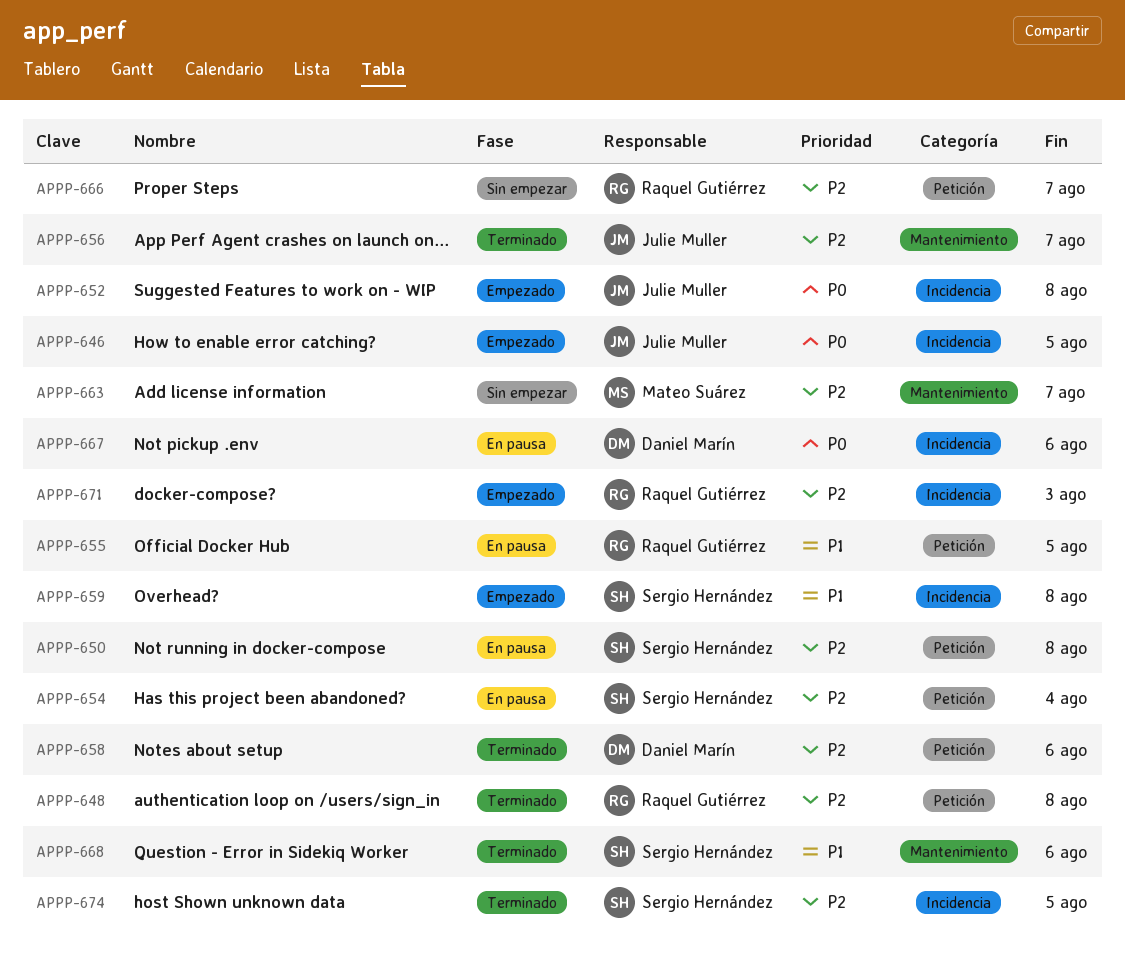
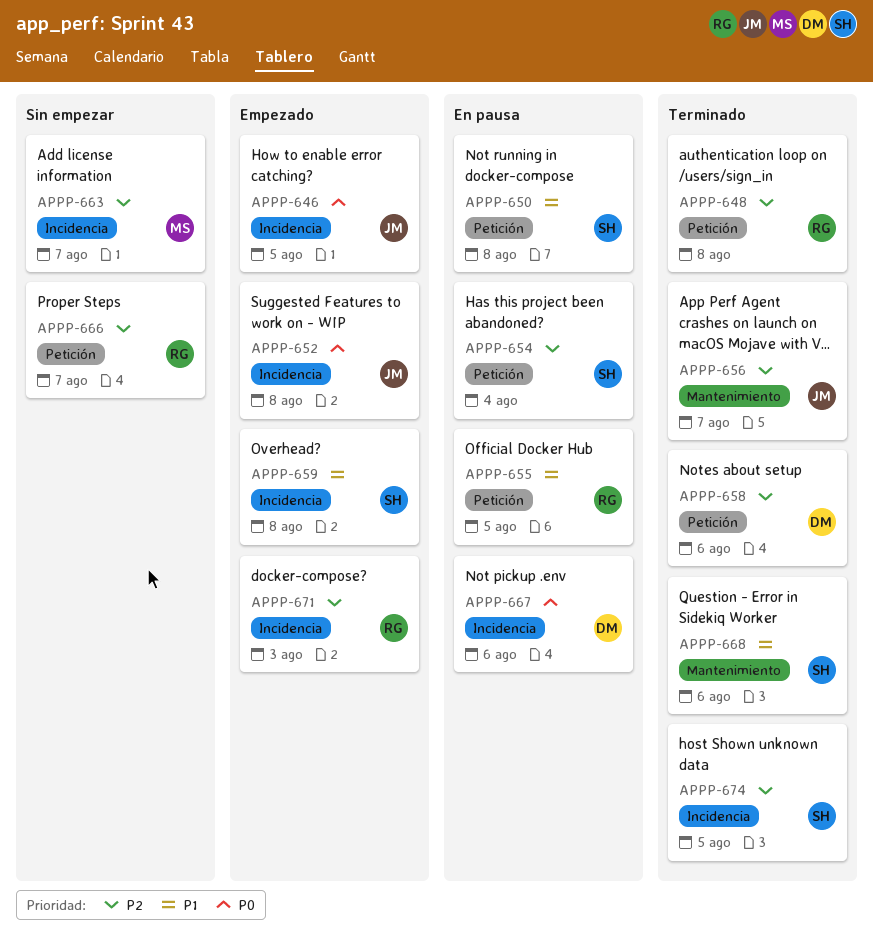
APPP-650, priority: P2 -> P1
APPP-663, label: Mantenimiento -> Incidencia

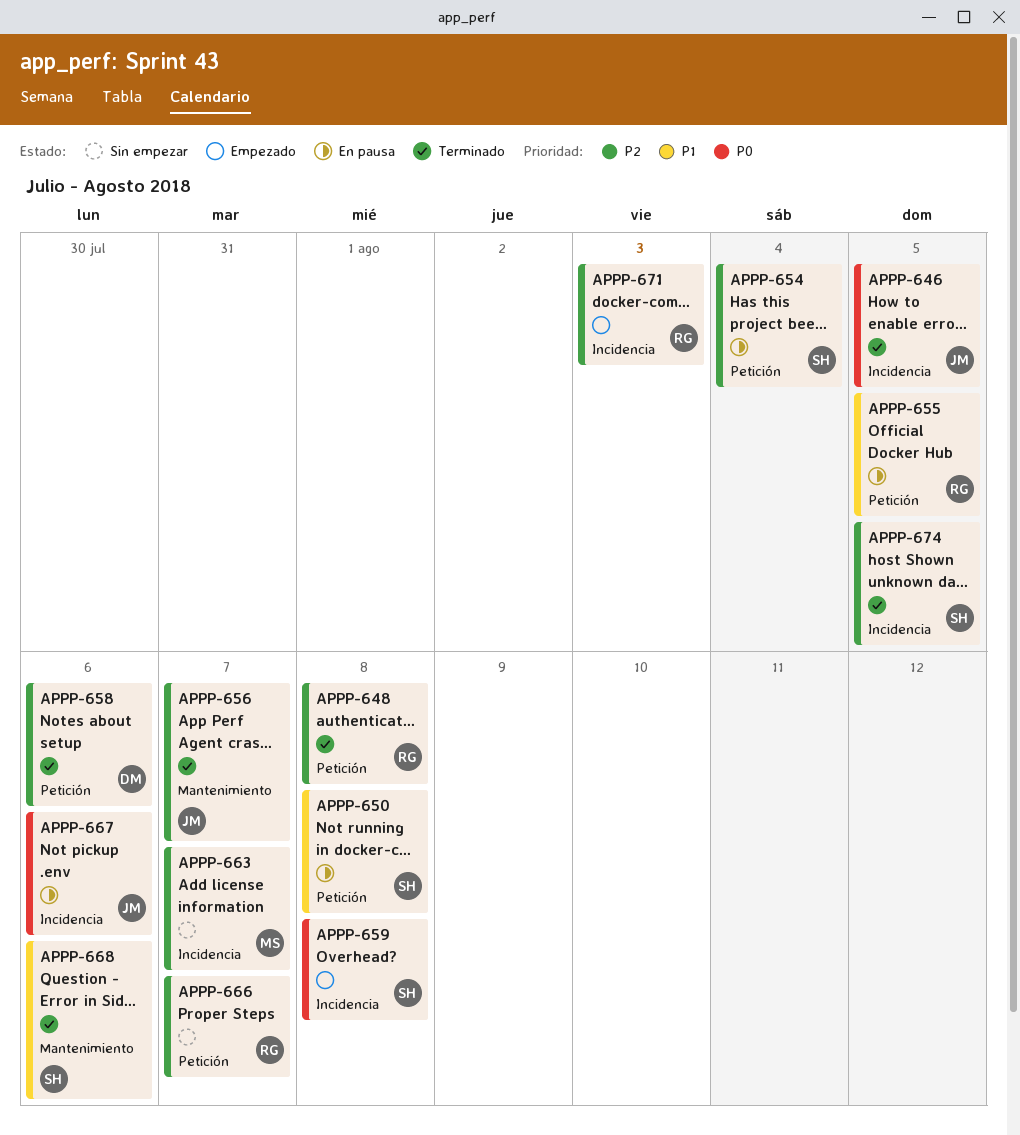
APPP-646, status: Empezado -> Terminado
APPP-652: present -> none
APPP-659, priority: P1 -> P0
APPP-667, owner: DM -> JM

